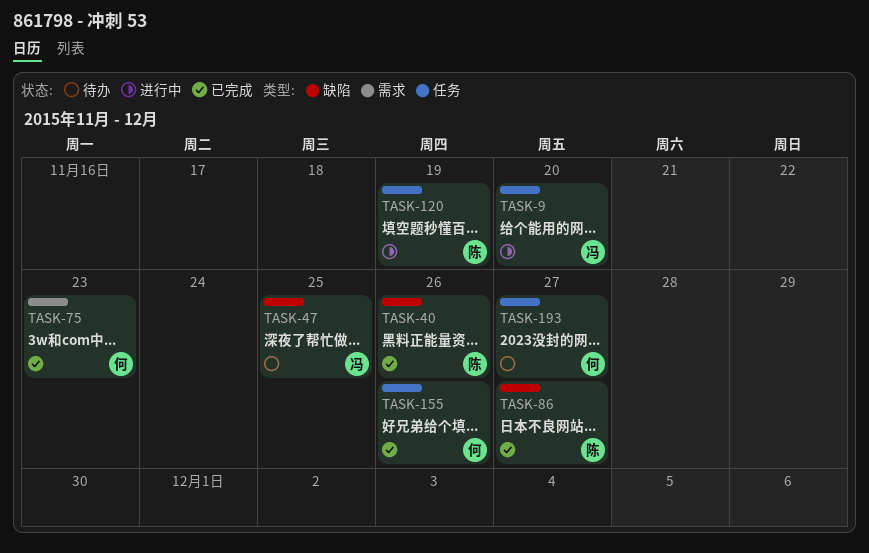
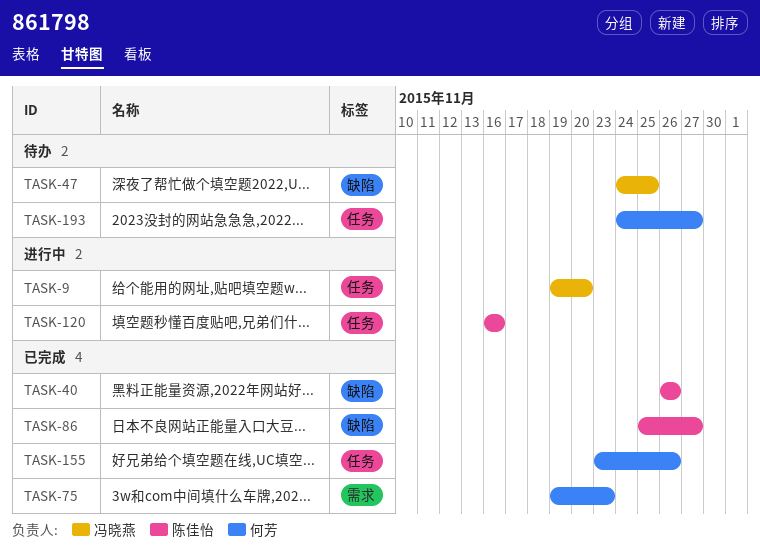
TASK-120, due: Nov 19 -> Nov 16

